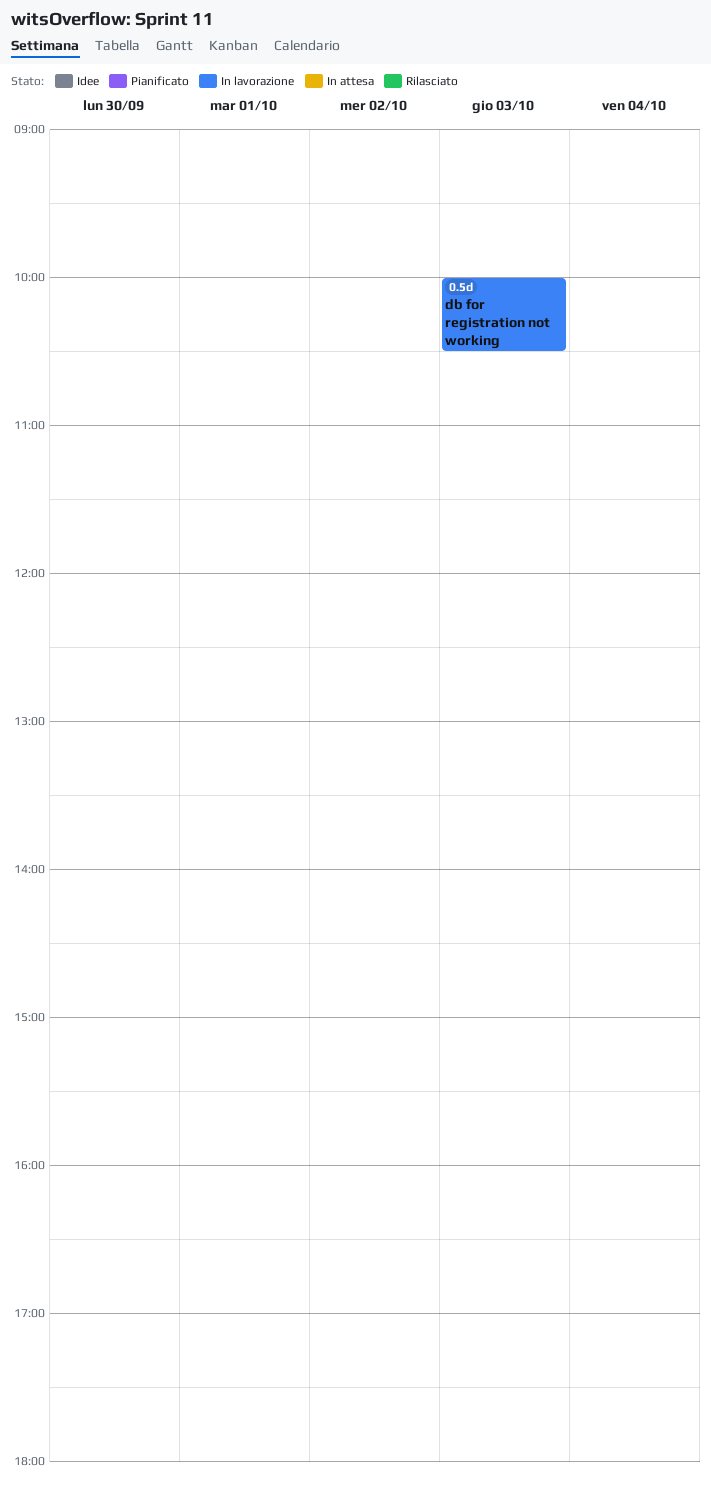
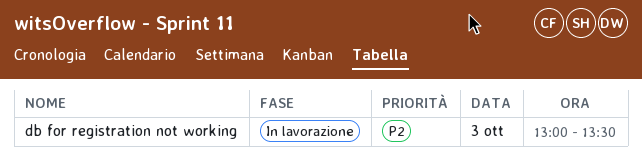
db for registration not working, begins: 10:00 -> 13:00
db for registration not working, ends: 10:30 -> 13:30

